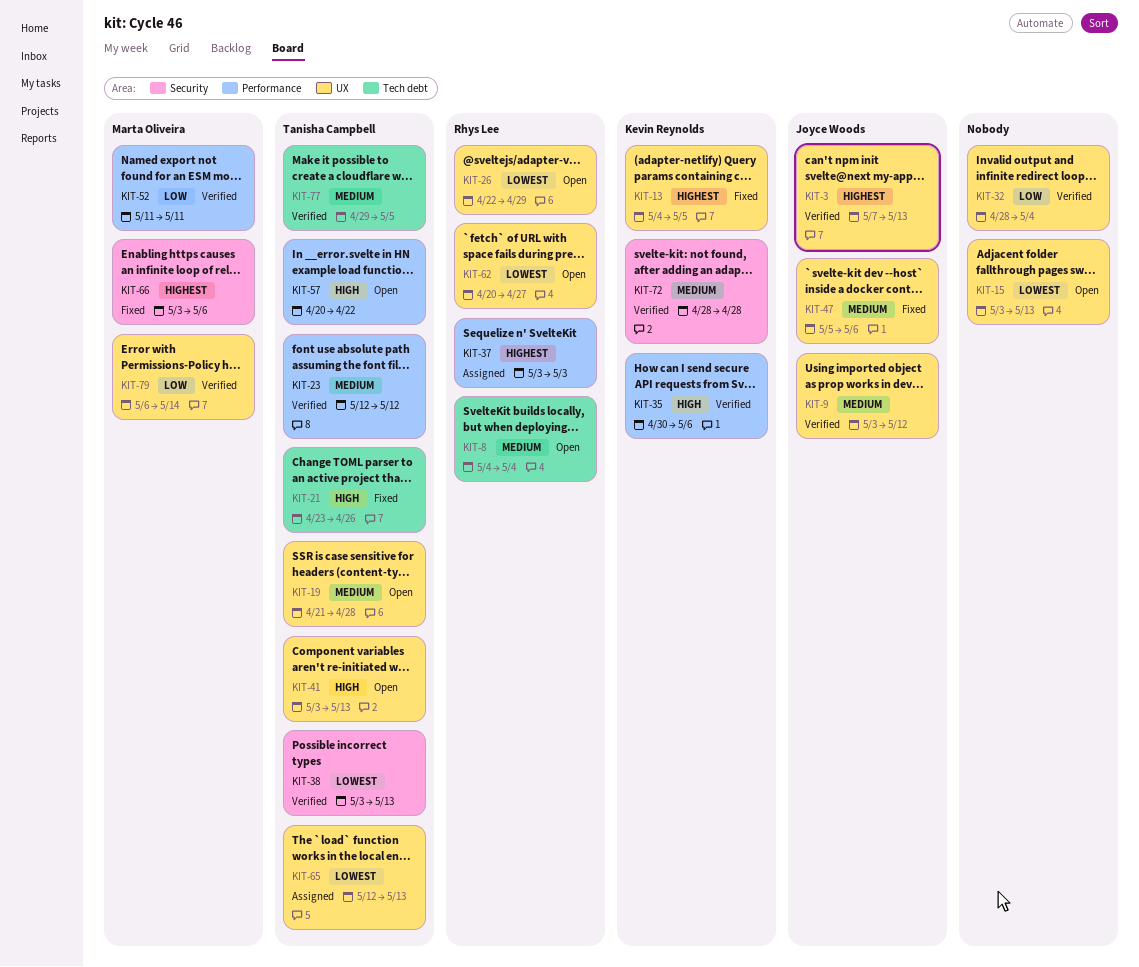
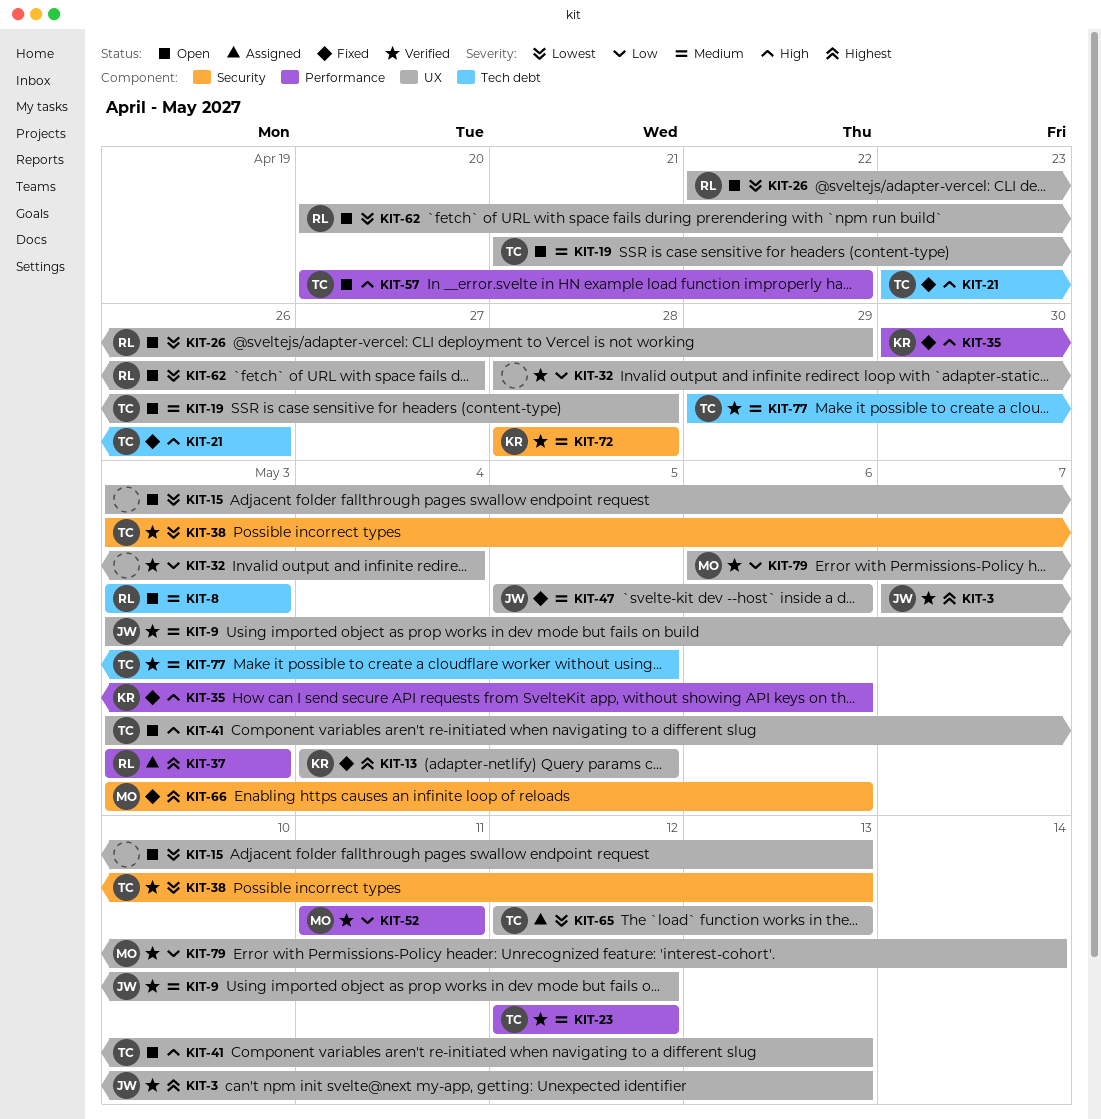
KIT-8, start: May 4 -> May 3
KIT-8, due: May 4 -> May 3
KIT-35, status: Verified -> Fixed

